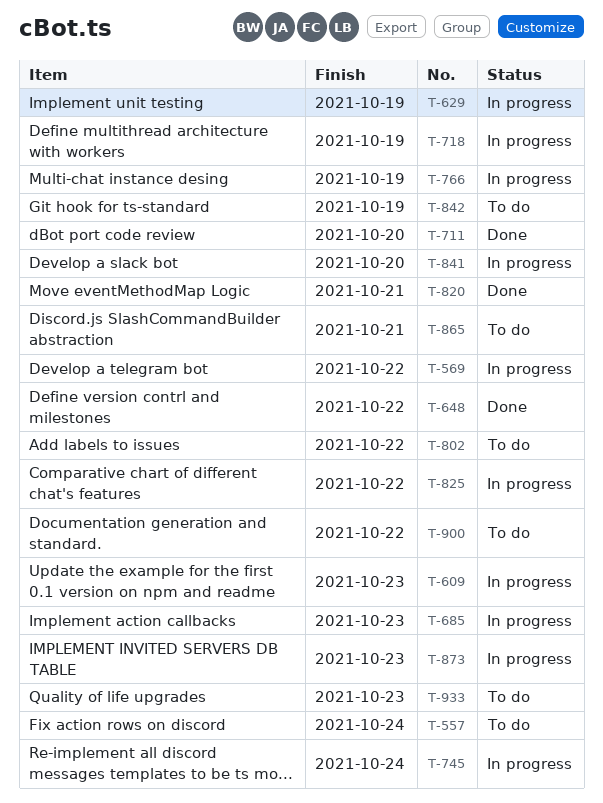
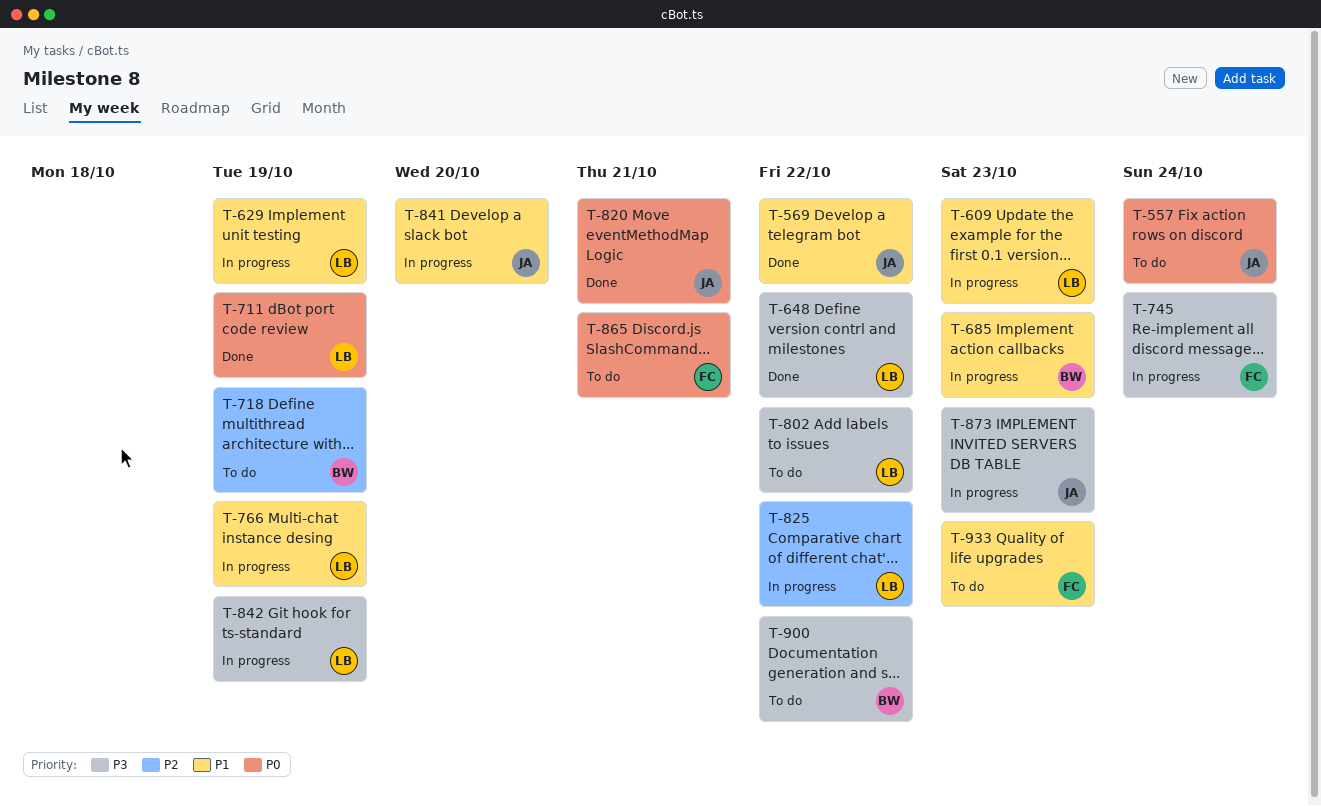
T-569, status: In progress -> Done
T-711, due: Oct 20 -> Oct 19
T-718, status: In progress -> To do
T-842, status: To do -> In progress

